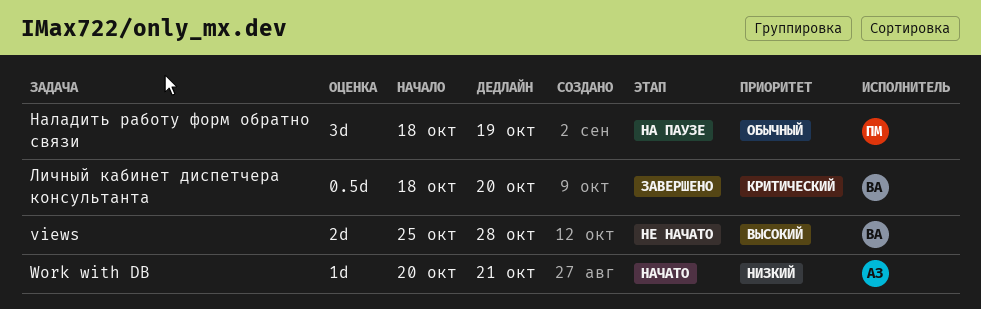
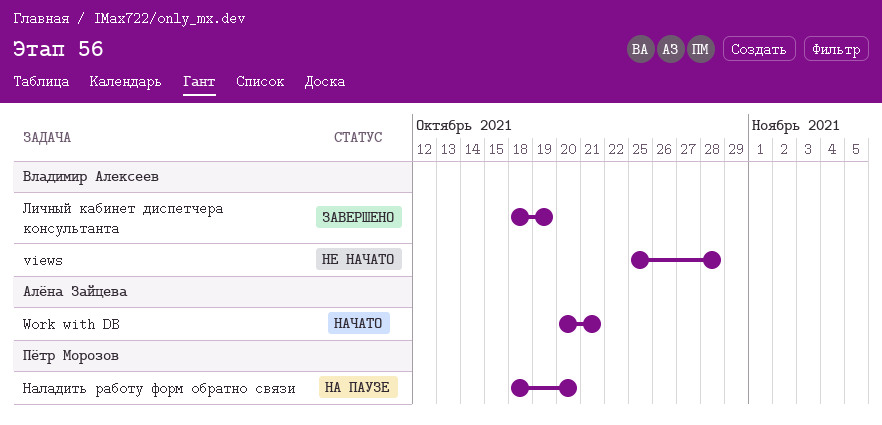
Личный кабинет диспетчера консультанта, due: Oct 20 -> Oct 19
Наладить работу форм обратно связи, due: Oct 19 -> Oct 20

